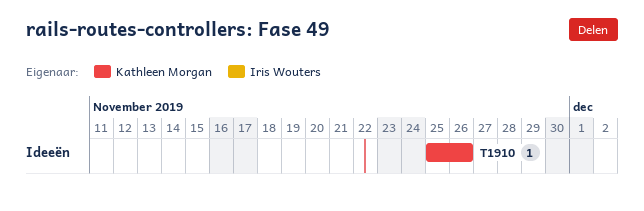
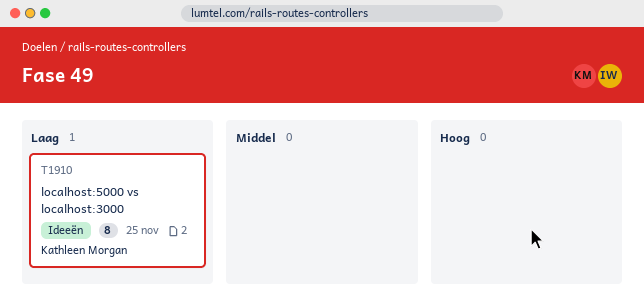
T1910, estimate: 1 -> 8
T1910, due: Nov 26 -> Nov 25

